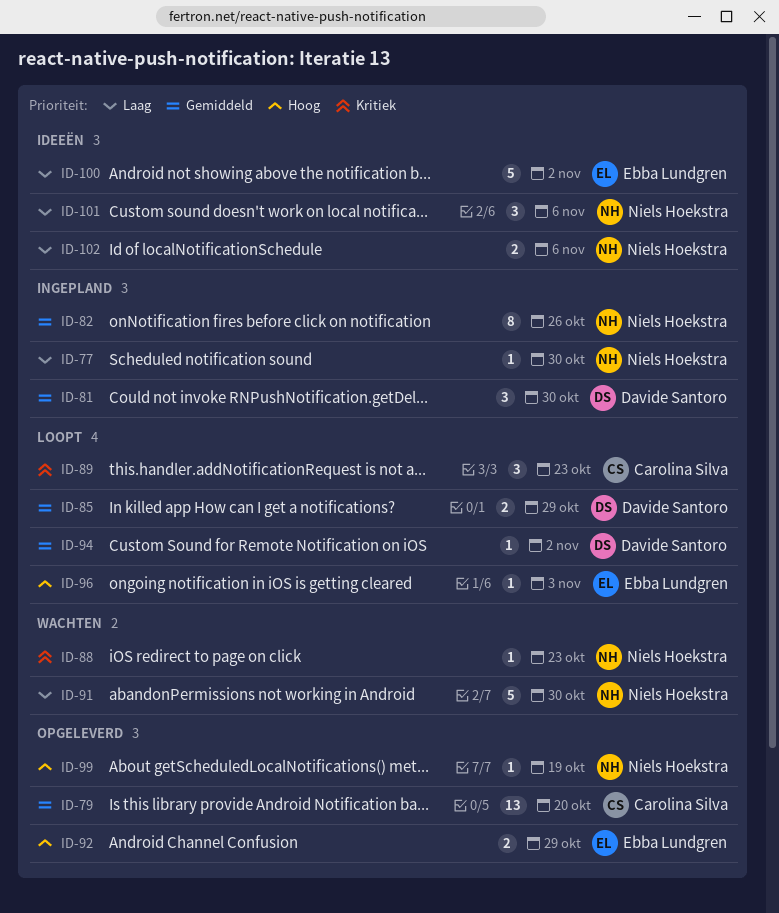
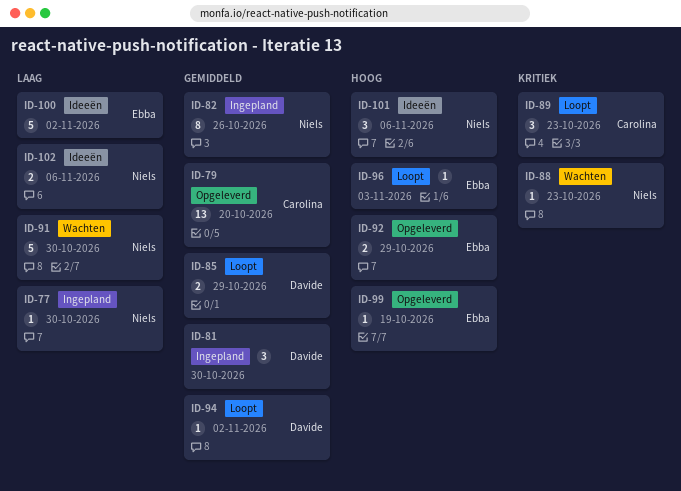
ID-99, owner: Niels Hoekstra -> Ebba Lundgren
ID-101, priority: Laag -> Hoog

